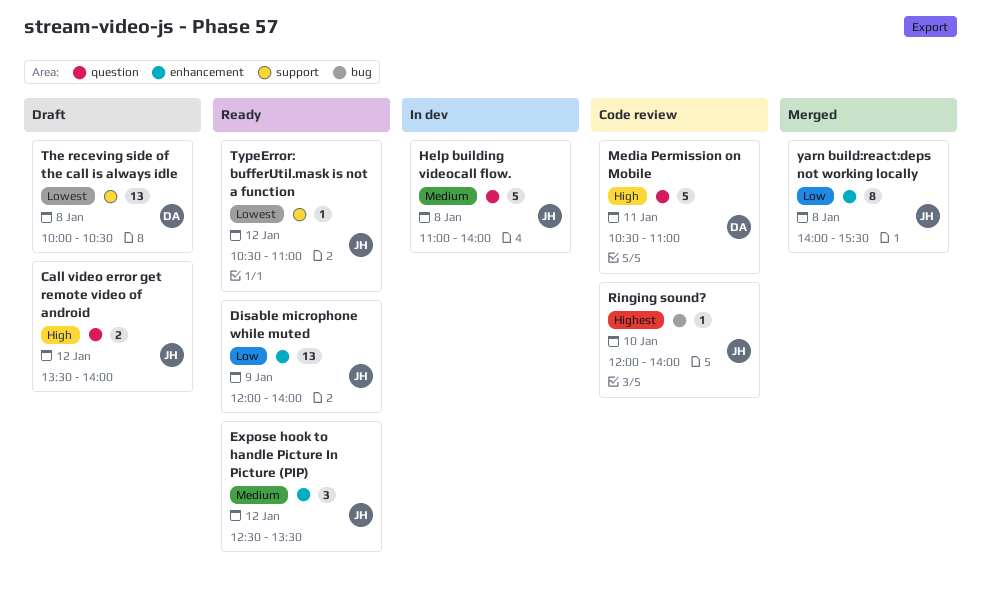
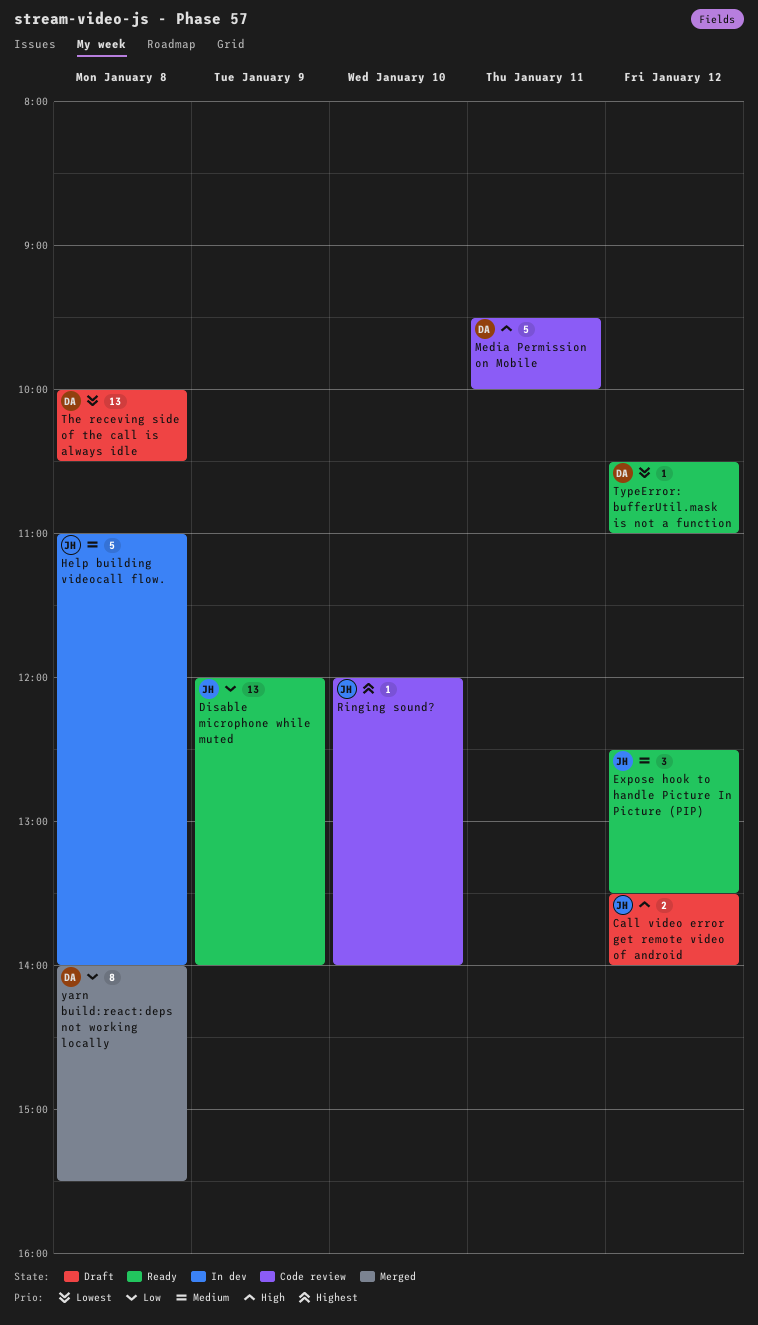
Media Permission on Mobile, begins: 10:30 -> 09:30
Media Permission on Mobile, ends: 11:00 -> 10:00
TypeError: bufferUtil.mask is not a function, owner: JH -> DA
yarn build:react:deps not working locally, owner: JH -> DA

